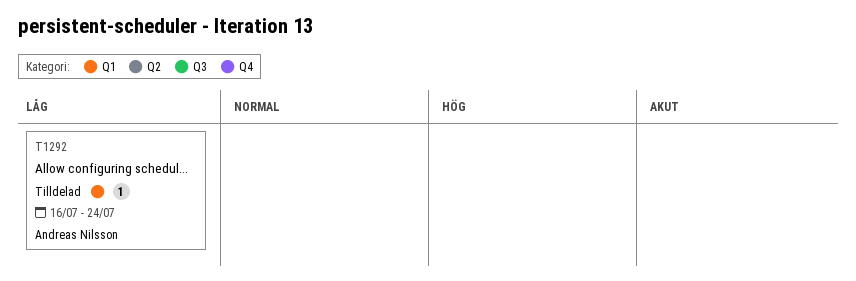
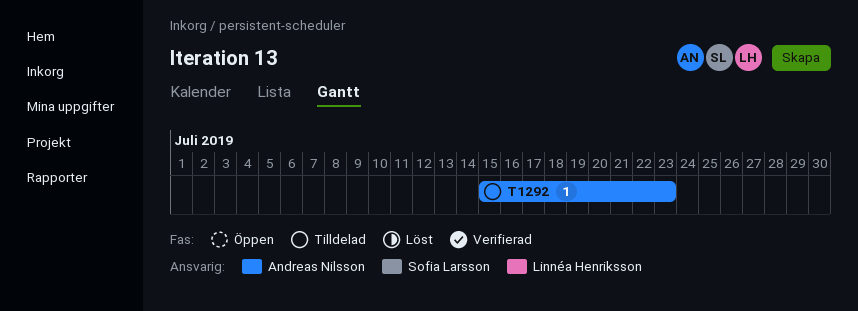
T1292, start: Jul 16 -> Jul 15
T1292, due: Jul 24 -> Jul 23

